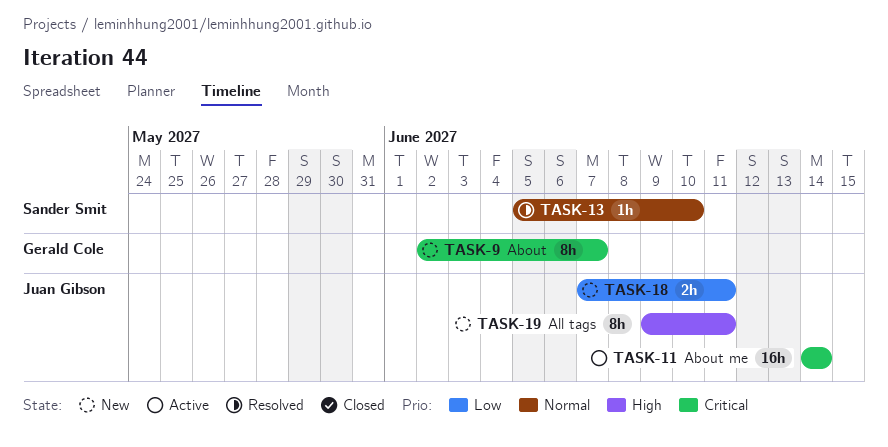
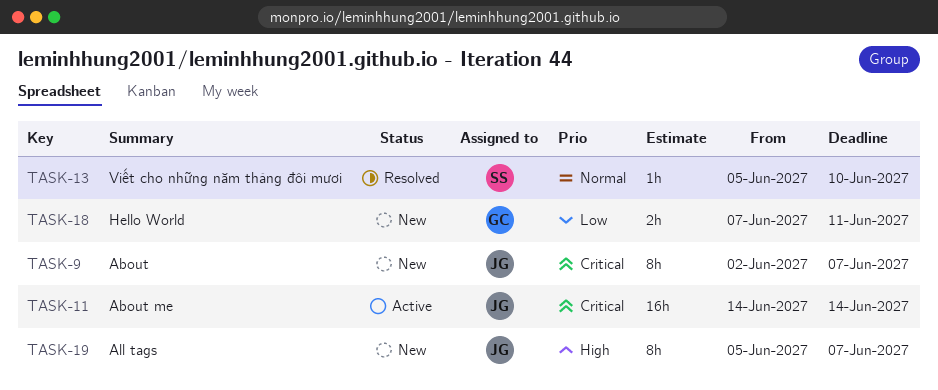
TASK-9, owner: Gerald Cole -> Juan Gibson
TASK-18, owner: Juan Gibson -> Gerald Cole
TASK-19, start: Jun 9 -> Jun 5
TASK-19, due: Jun 11 -> Jun 7

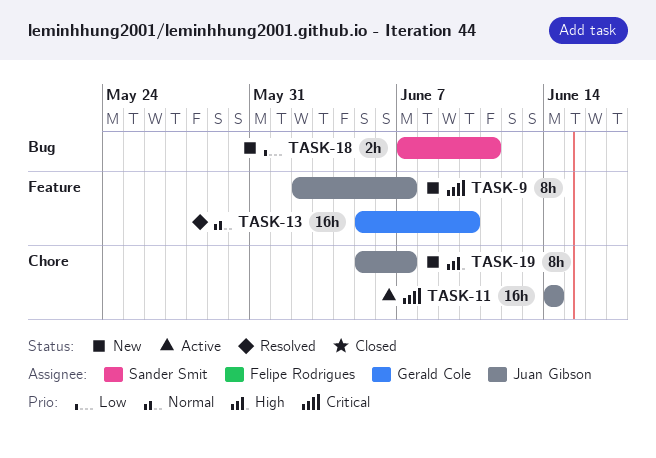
TASK-13, owner: Sander Smit -> Gerald Cole
TASK-13, estimate: 1h -> 16h
TASK-18, owner: Gerald Cole -> Sander Smit

